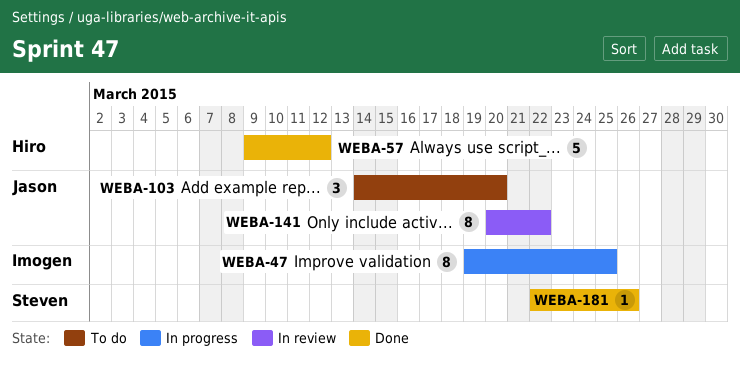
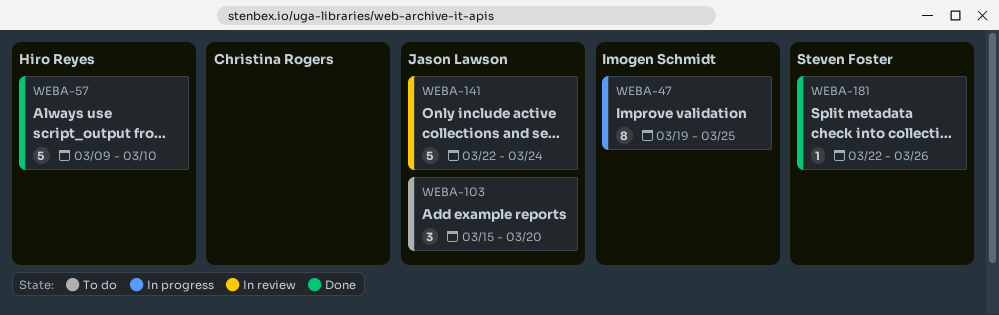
WEBA-57, due: Mar 12 -> Mar 10
WEBA-103, start: Mar 14 -> Mar 15
WEBA-141, estimate: 8 -> 5
WEBA-141, start: Mar 20 -> Mar 22
WEBA-141, due: Mar 22 -> Mar 24

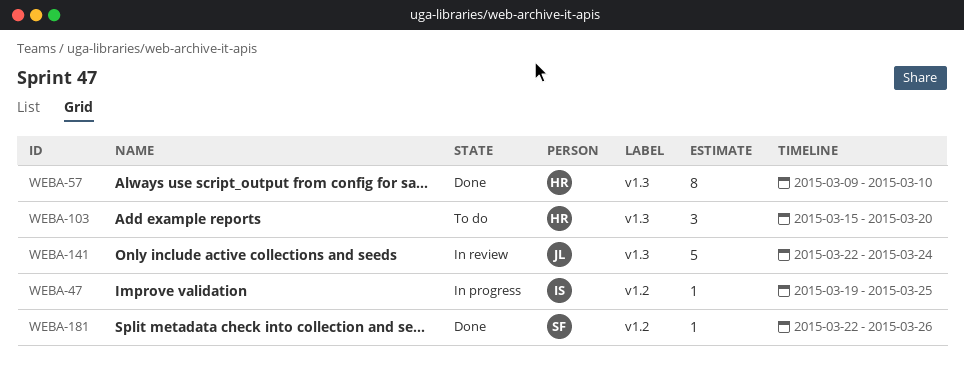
WEBA-47, estimate: 8 -> 1
WEBA-57, estimate: 5 -> 8
WEBA-103, owner: Jason Lawson -> Hiro Reyes

